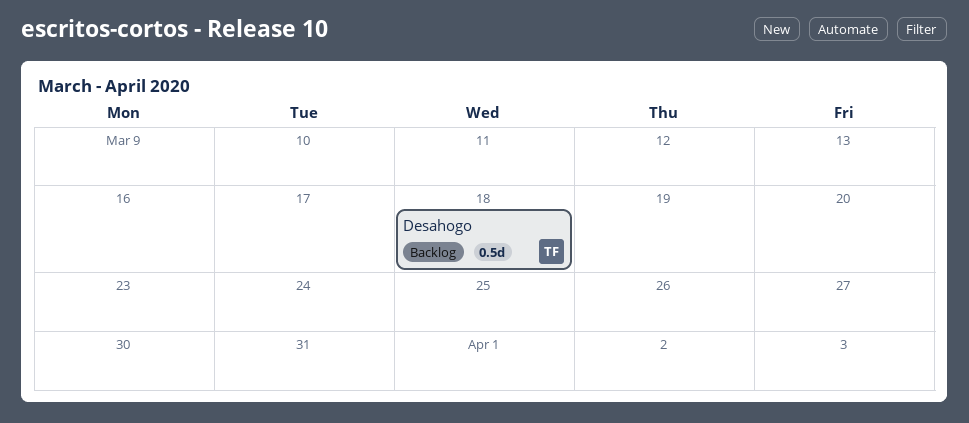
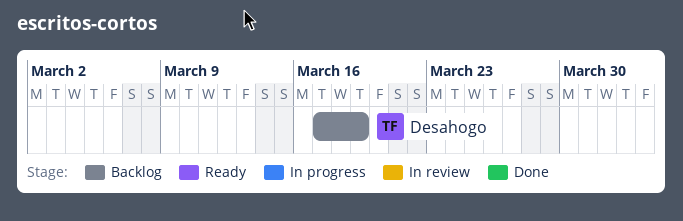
Desahogo, due: Mar 18 -> Mar 19

